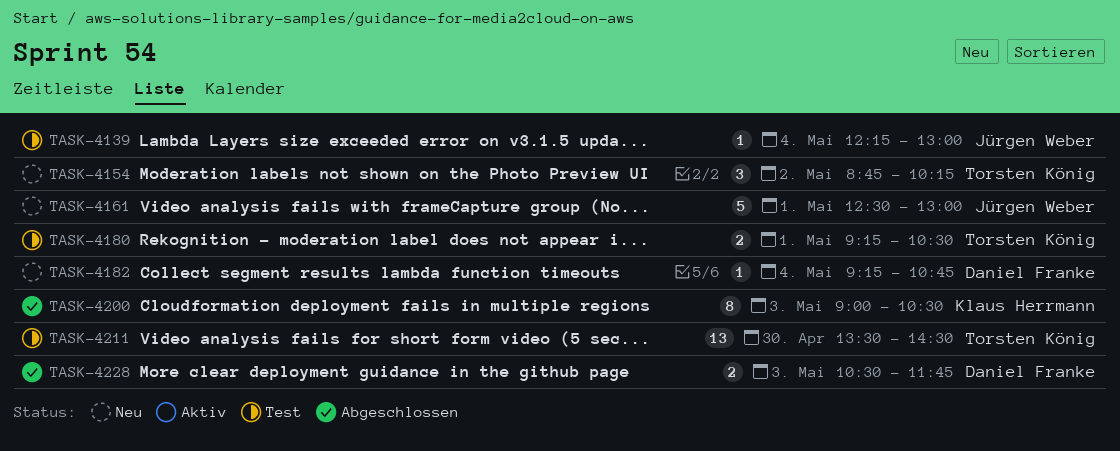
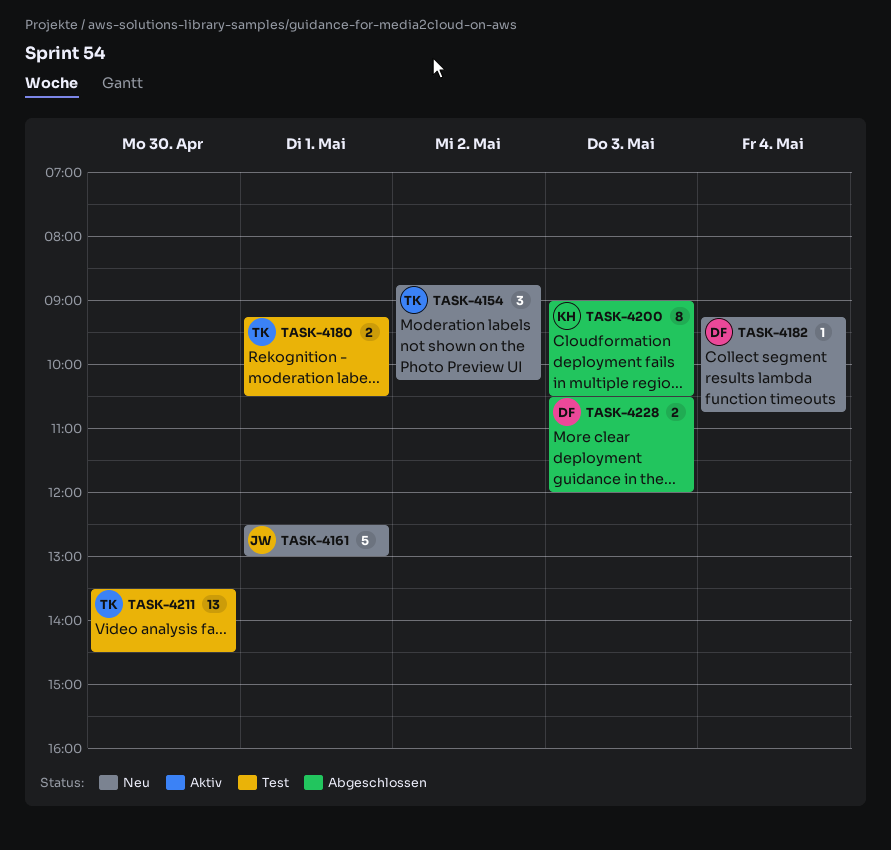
TASK-4139: present -> none
TASK-4228, ends: 11:45 -> 12:00

